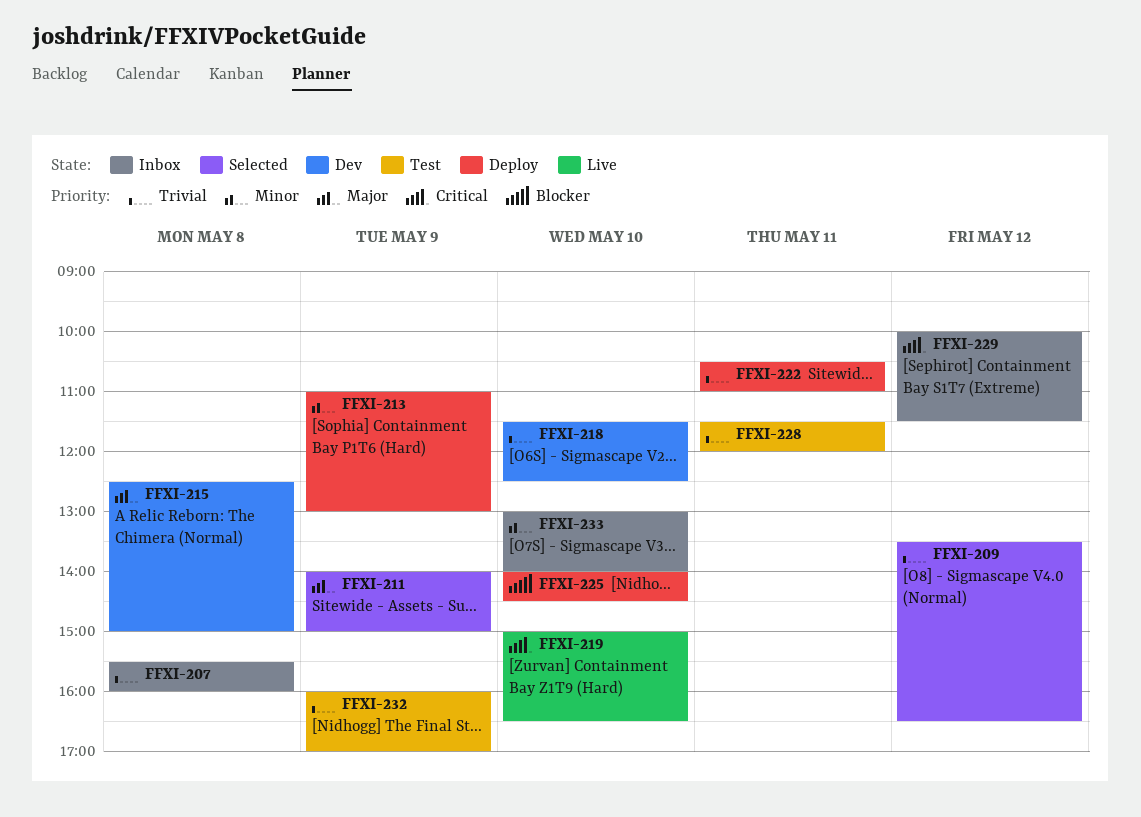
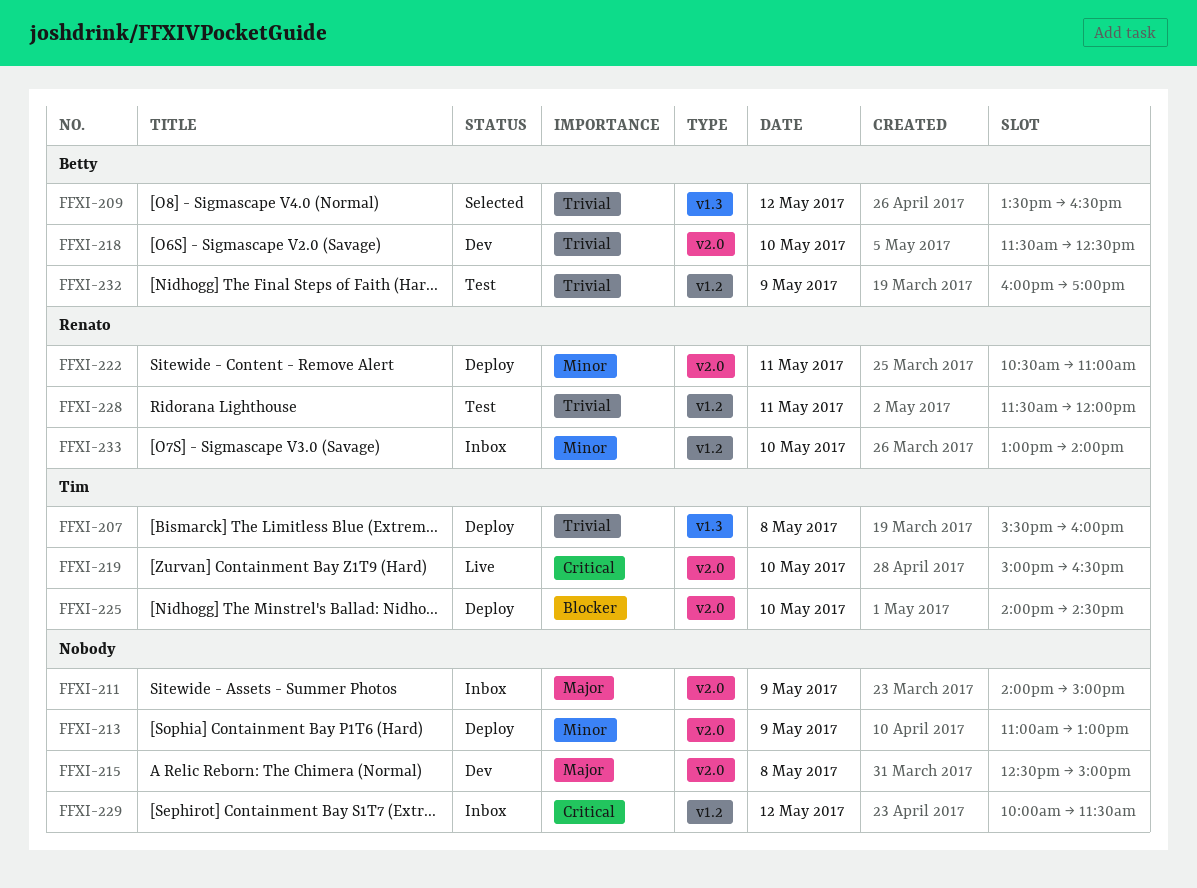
FFXI-207, status: Inbox -> Deploy
FFXI-211, status: Selected -> Inbox
FFXI-222, priority: Trivial -> Minor

